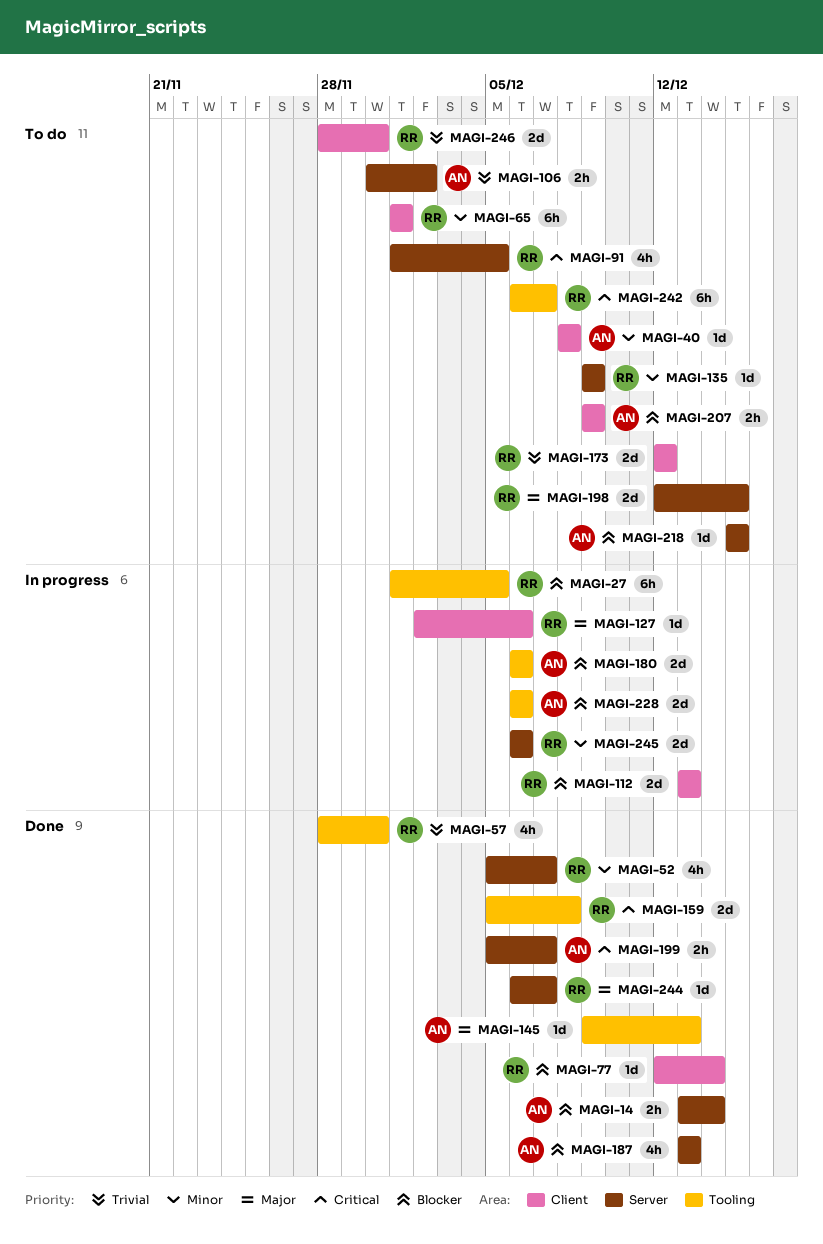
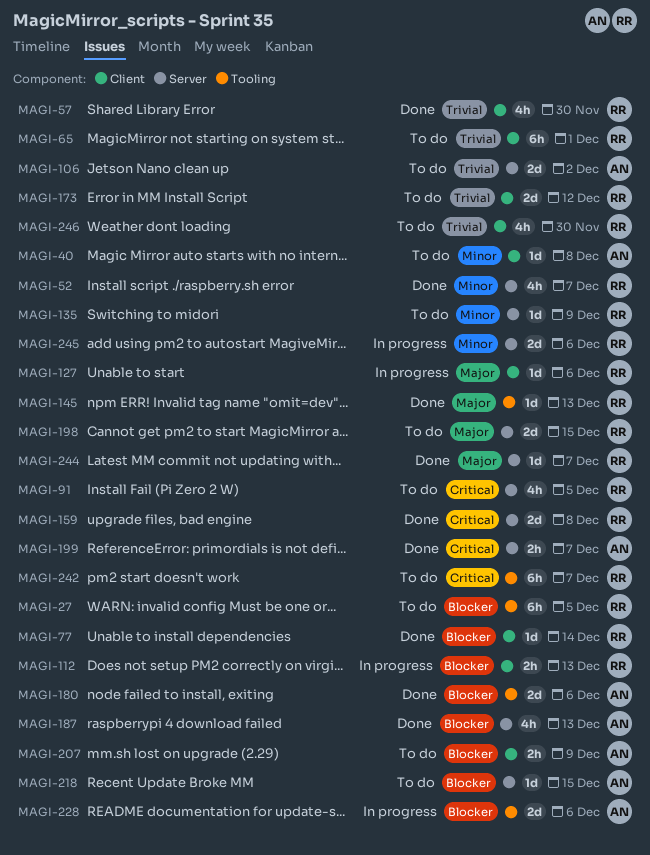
MAGI-14: present -> none
MAGI-27, status: In progress -> To do
MAGI-57, label: Tooling -> Client
MAGI-65, priority: Minor -> Trivial
MAGI-106, estimate: 2h -> 2d
MAGI-112, estimate: 2d -> 2h
MAGI-145, owner: AN -> RR
MAGI-159, label: Tooling -> Server
MAGI-180, status: In progress -> Done
MAGI-246, estimate: 2d -> 4h

